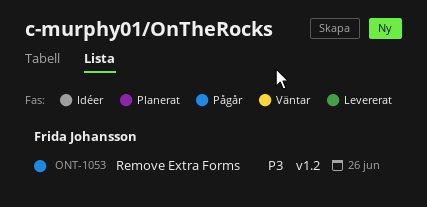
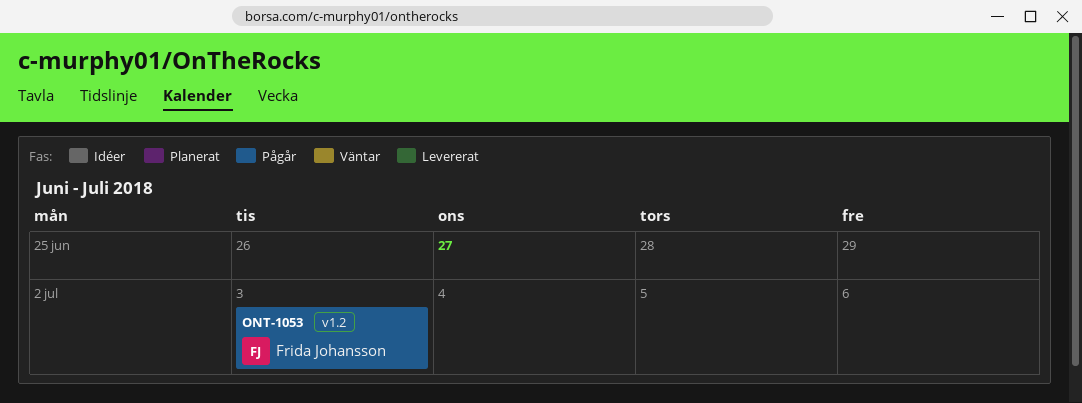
ONT-1053, due: Jun 26 -> Jul 3

